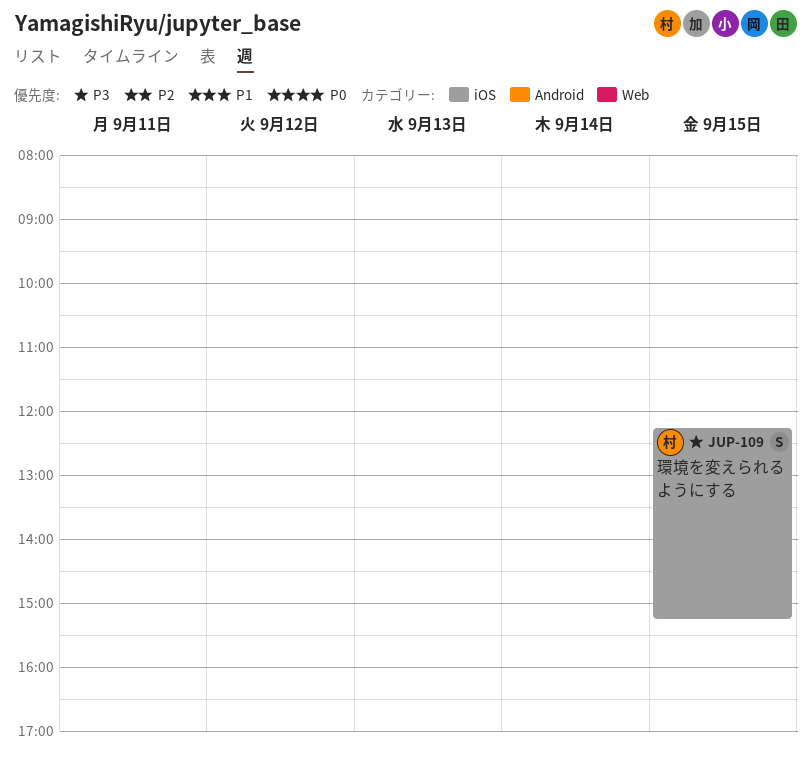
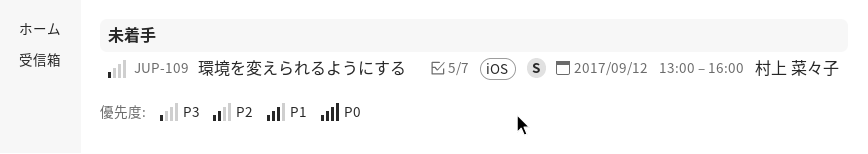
JUP-109, day: Sep 15 -> Sep 12
JUP-109, begins: 12:15 -> 13:00
JUP-109, ends: 15:15 -> 16:00

